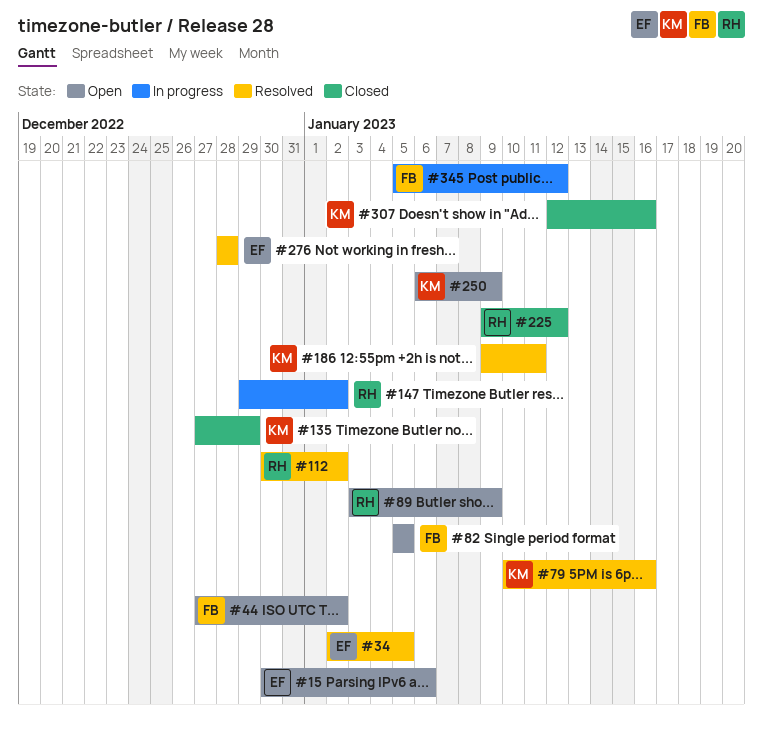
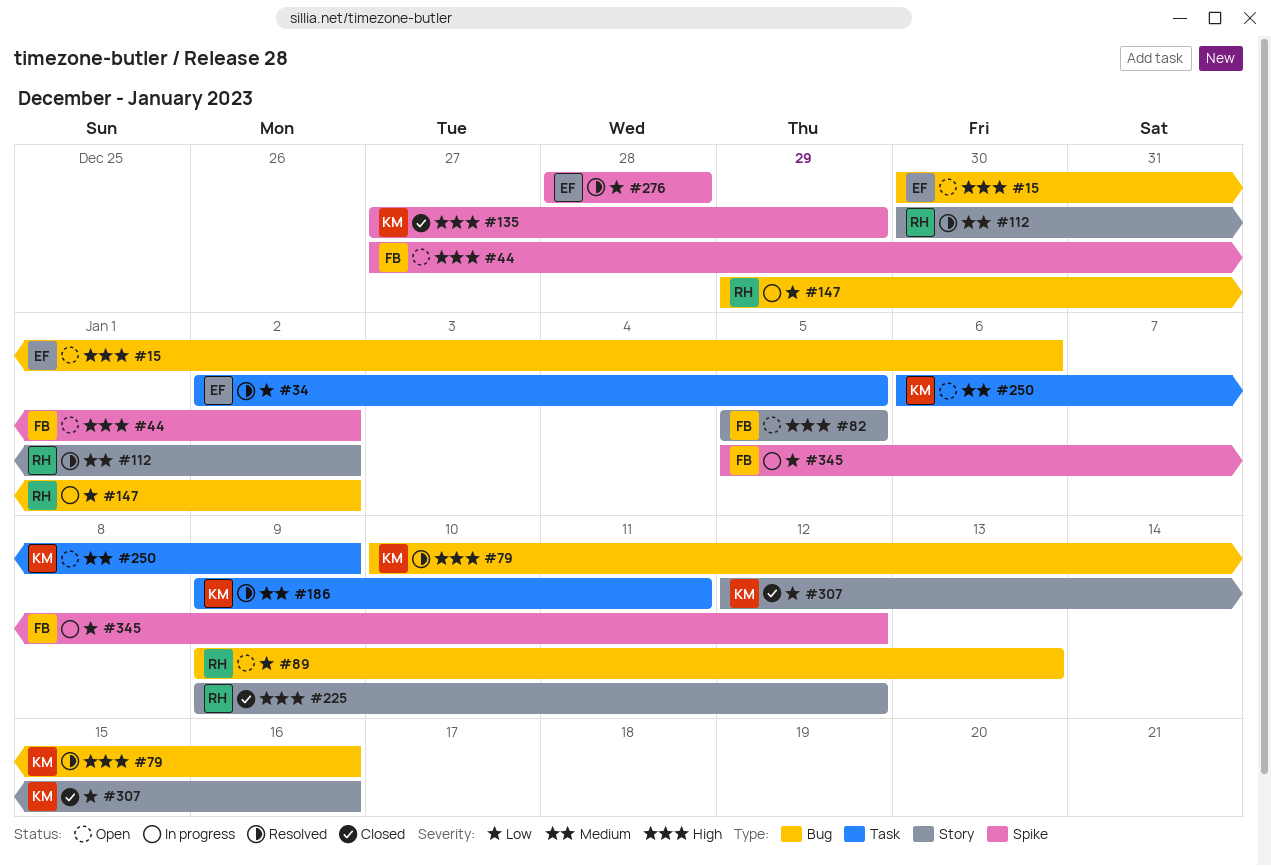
#89, start: Jan 3 -> Jan 9
#89, due: Jan 9 -> Jan 13

